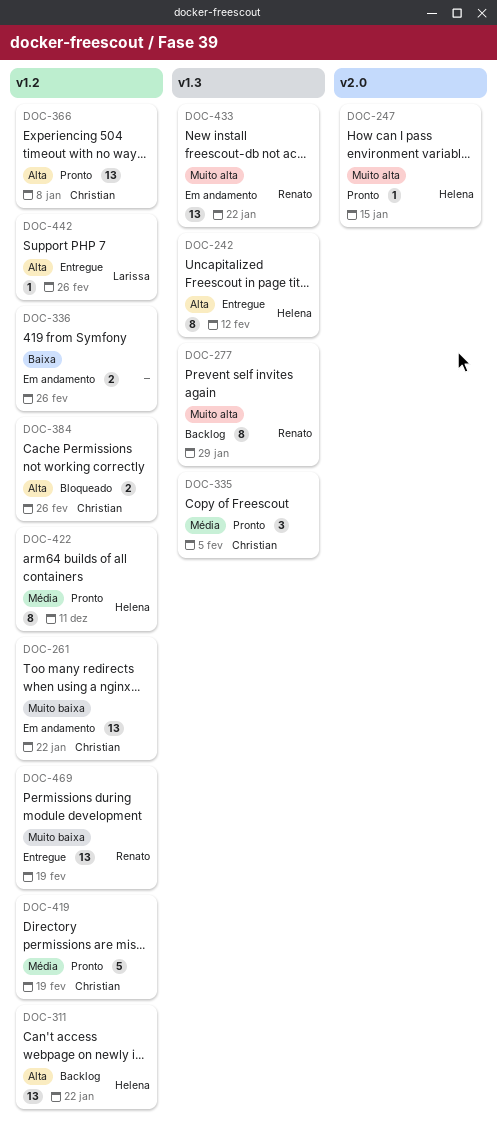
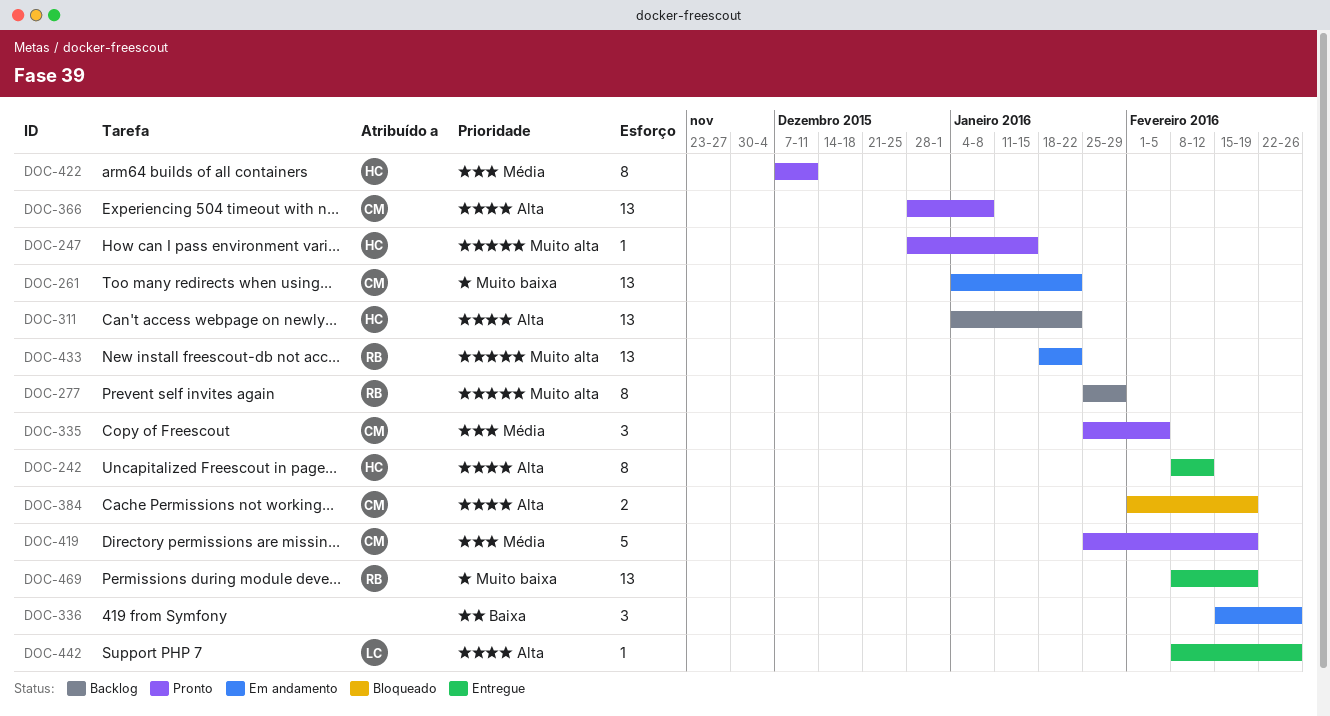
DOC-336, estimate: 2 -> 3
DOC-384, due: Feb 26 -> Feb 19

